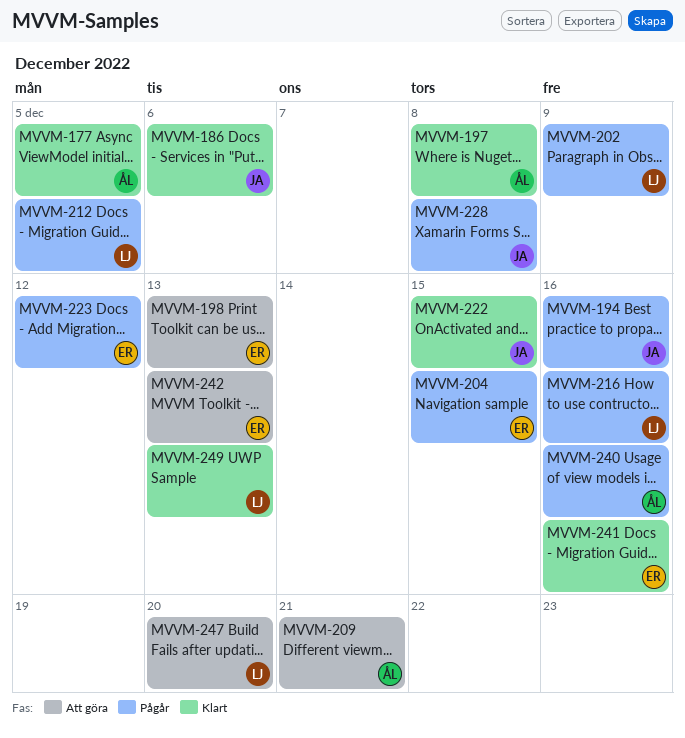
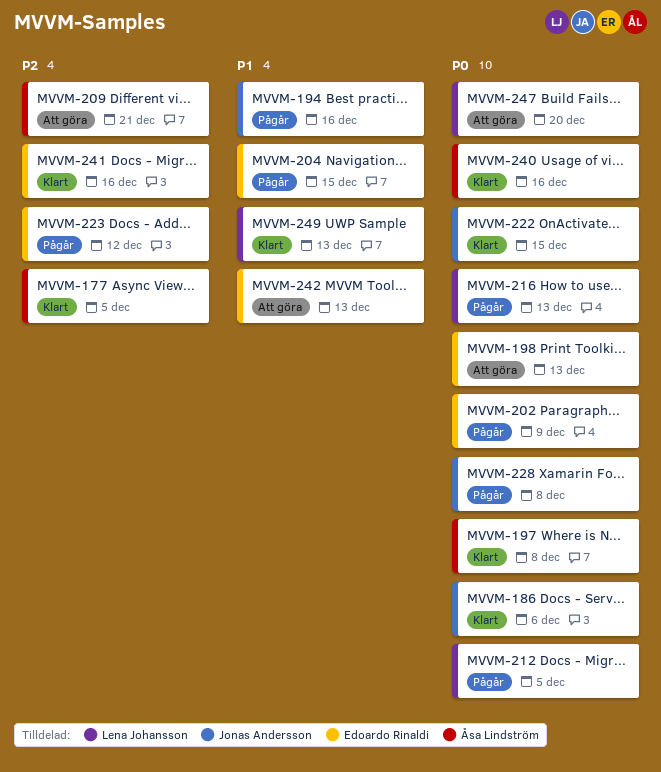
MVVM-202, owner: Lena Johansson -> Edoardo Rinaldi
MVVM-216, due: Dec 16 -> Dec 13
MVVM-240, status: Pågår -> Klart

